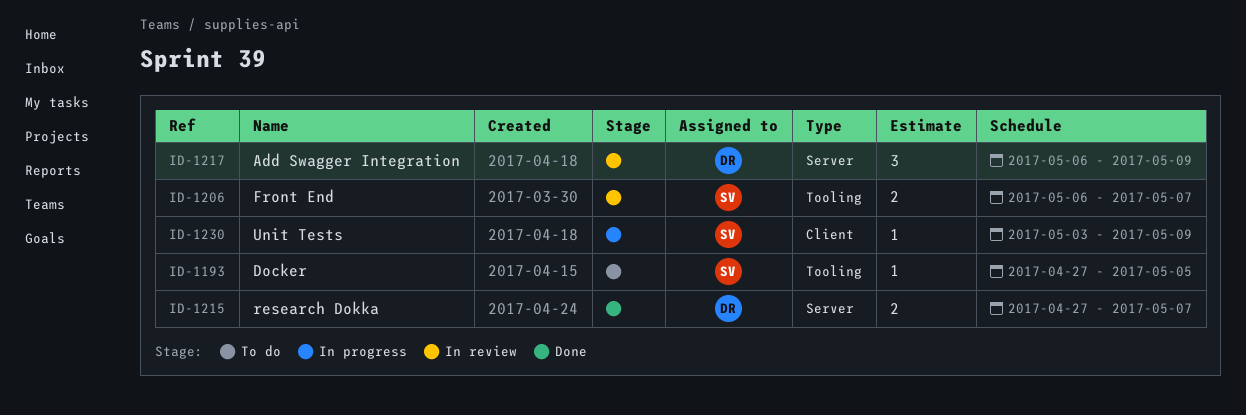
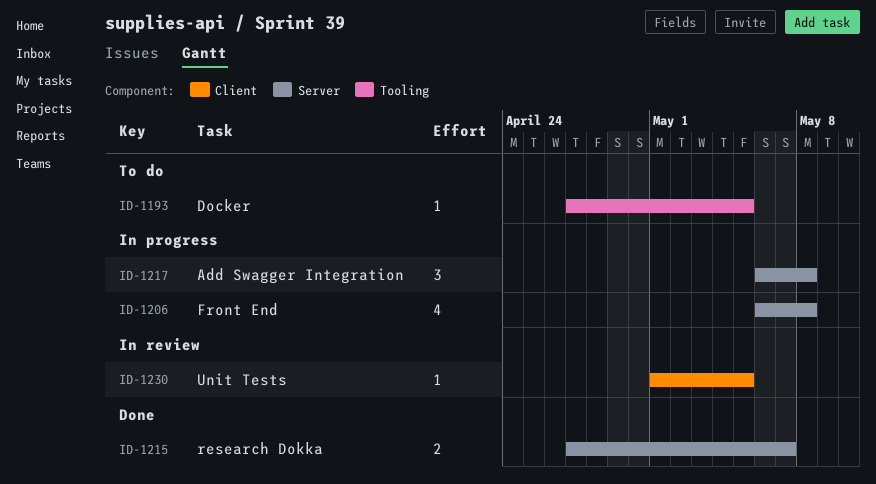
ID-1206, status: In review -> In progress
ID-1206, label: Tooling -> Server
ID-1206, estimate: 2 -> 4
ID-1206, due: May 7 -> May 8
ID-1217, status: In review -> In progress
ID-1217, due: May 9 -> May 8
ID-1230, status: In progress -> In review
ID-1230, start: May 3 -> May 1
ID-1230, due: May 9 -> May 5

